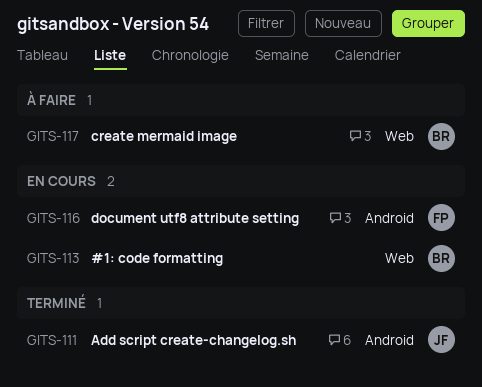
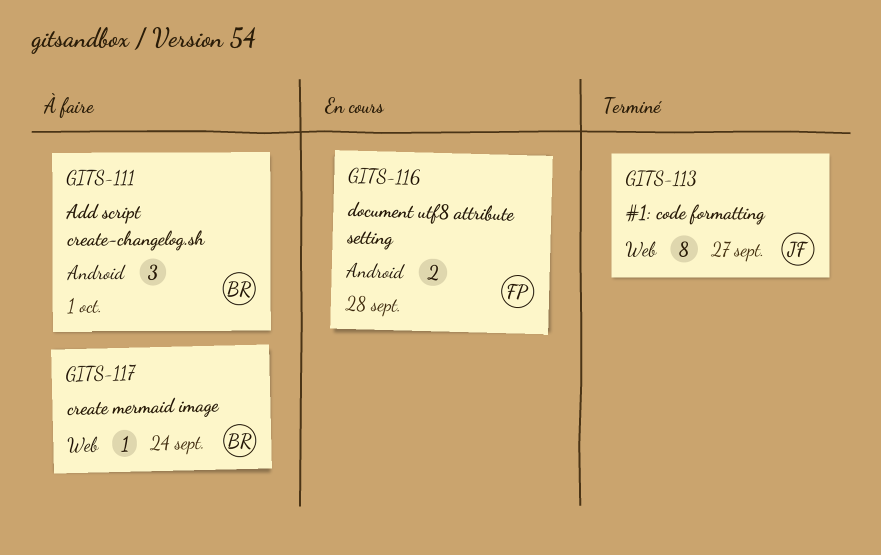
GITS-111, status: Terminé -> À faire
GITS-111, owner: JF -> BR
GITS-113, status: En cours -> Terminé
GITS-113, owner: BR -> JF

